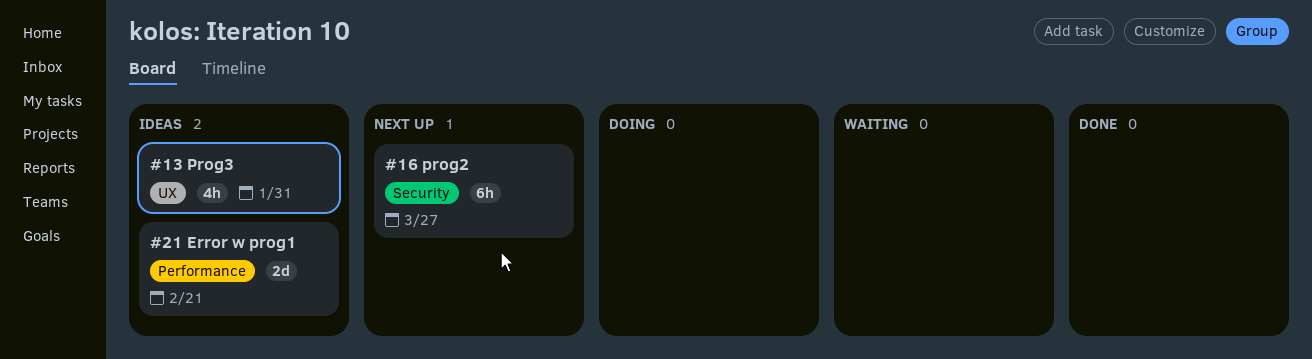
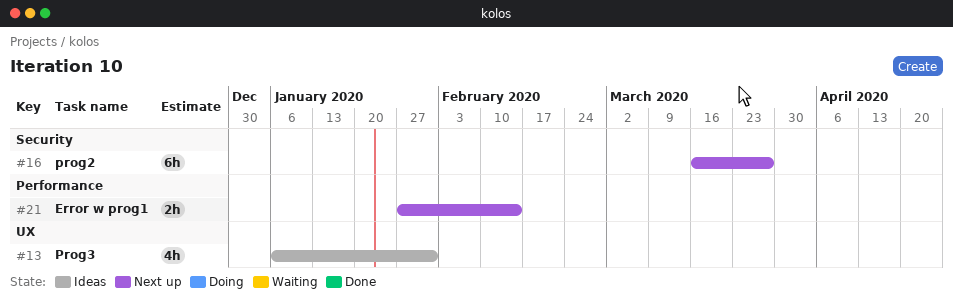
#21, status: Ideas -> Next up
#21, estimate: 2d -> 2h
#21, due: Feb 21 -> Feb 14

